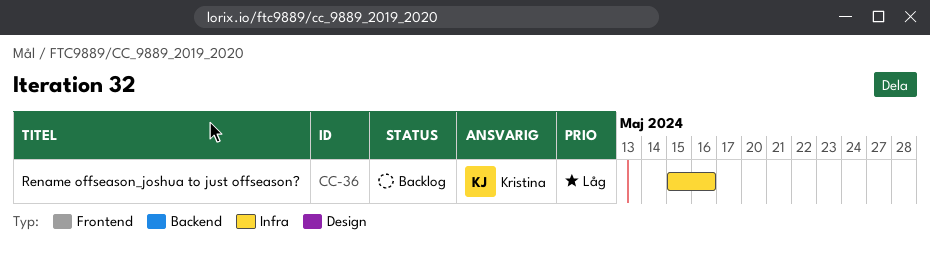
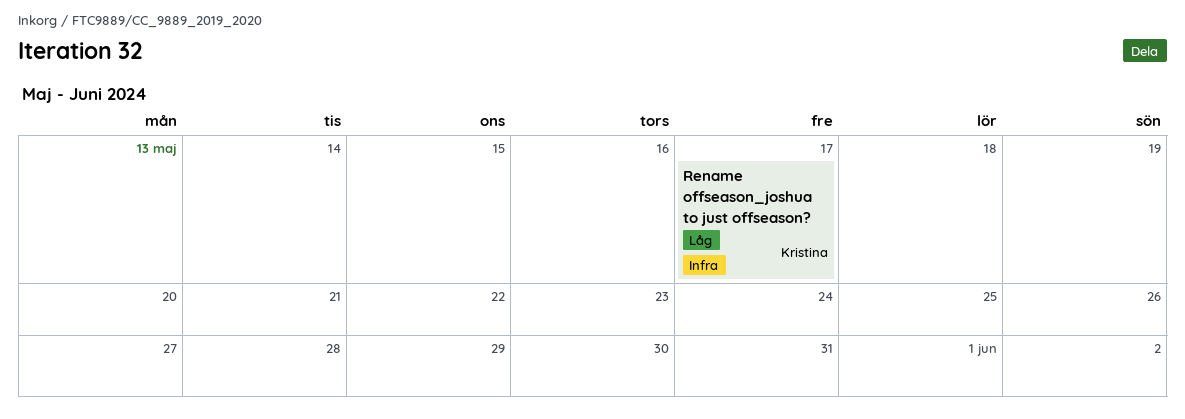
Rename offseason_joshua to just offseason?, due: May 16 -> May 17

